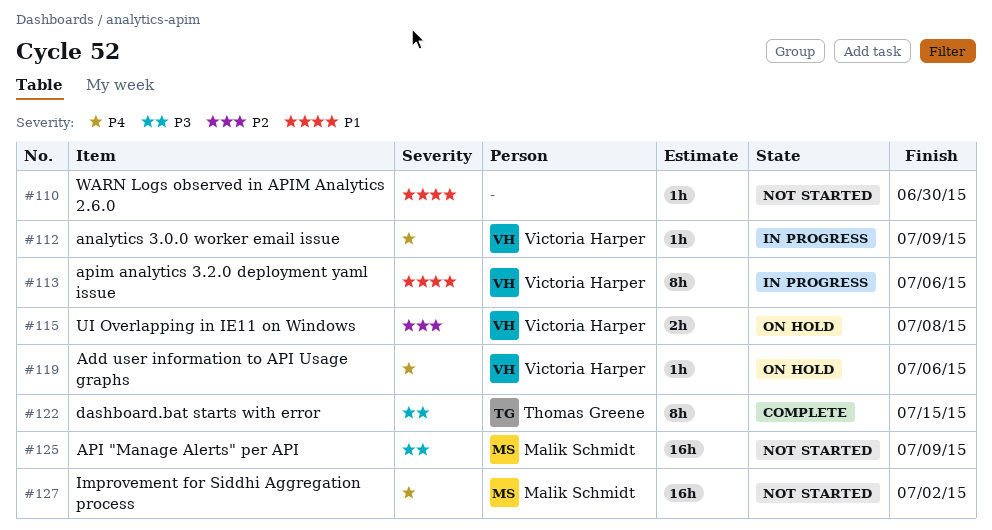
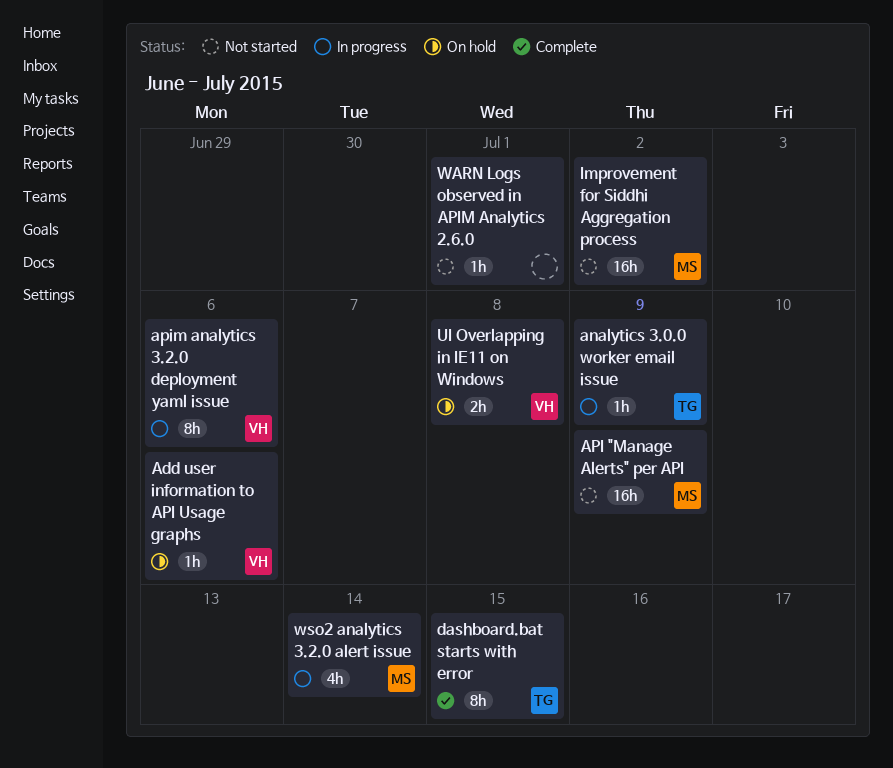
analytics 3.0.0 worker email issue, owner: Victoria Harper -> Thomas Greene
WARN Logs observed in APIM Analytics 2.6.0, due: Jun 30 -> Jul 1
wso2 analytics 3.2.0 alert issue: none -> present

